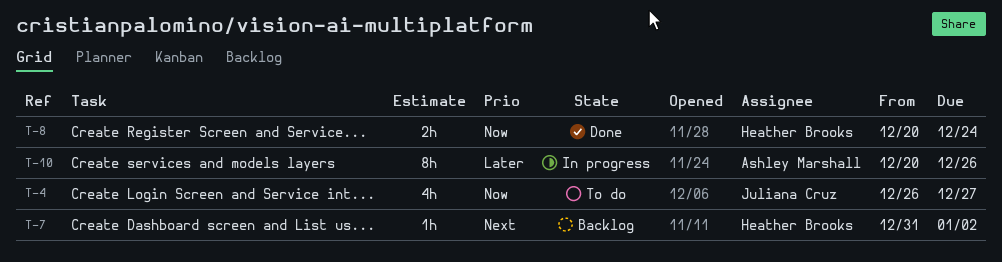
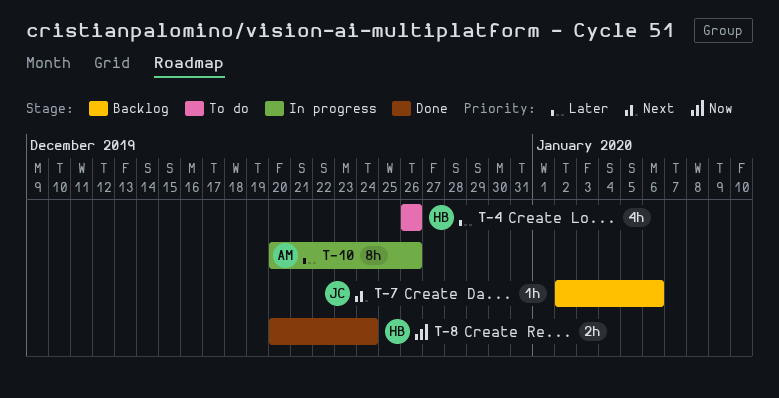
T-4, owner: Juliana Cruz -> Heather Brooks
T-4, priority: Now -> Later
T-4, due: Dec 27 -> Dec 26
T-7, owner: Heather Brooks -> Juliana Cruz
T-7, start: Dec 31 -> Jan 2
T-7, due: Jan 2 -> Jan 6

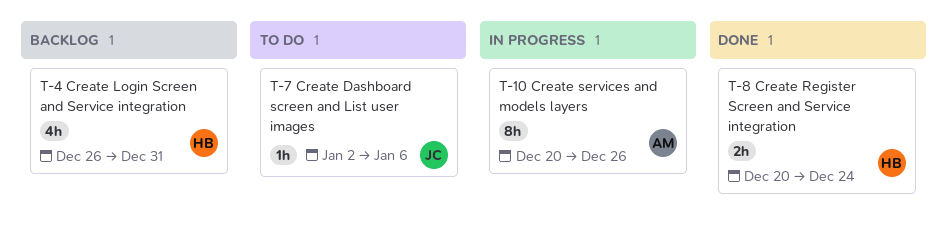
T-4, status: To do -> Backlog
T-4, due: Dec 26 -> Dec 31
T-7, status: Backlog -> To do

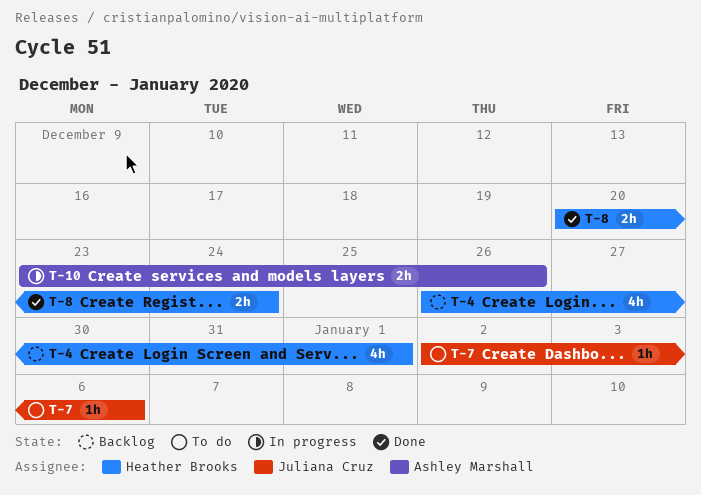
T-4, due: Dec 31 -> Jan 1
T-10, estimate: 8h -> 2h
T-10, start: Dec 20 -> Dec 23

